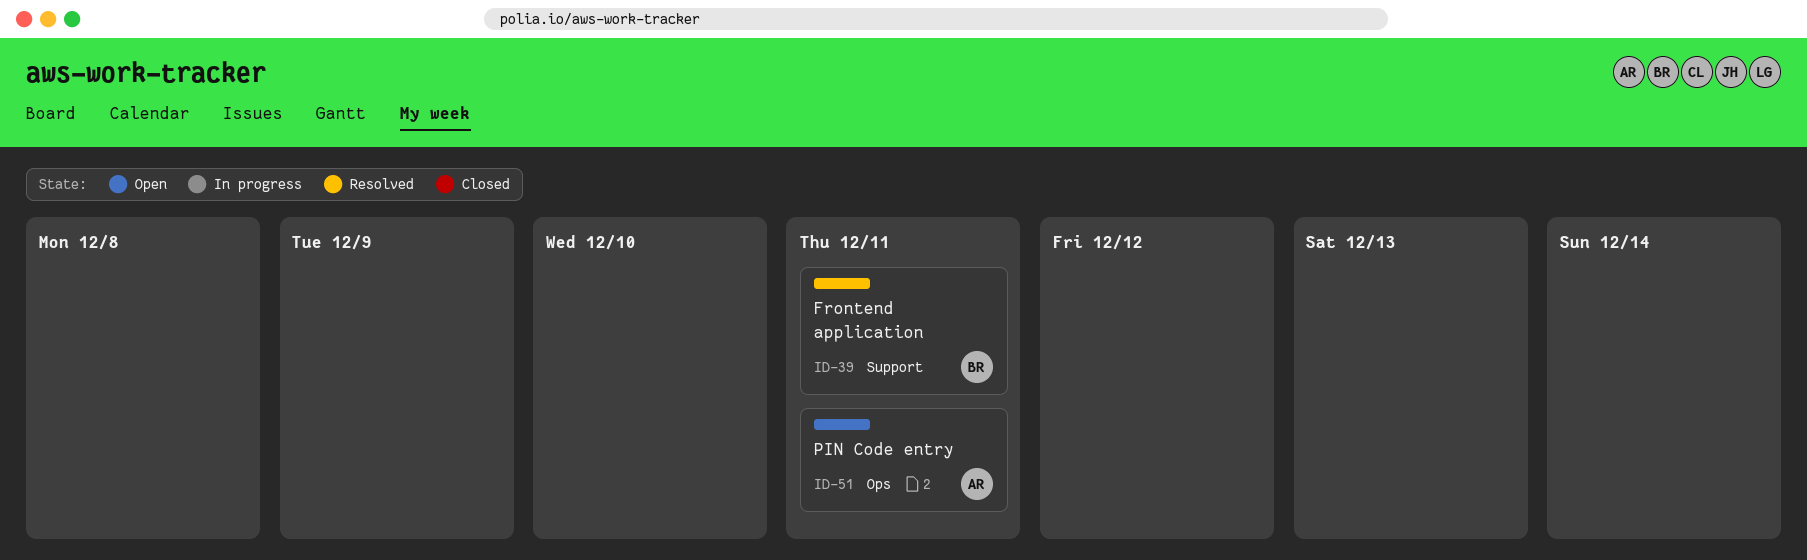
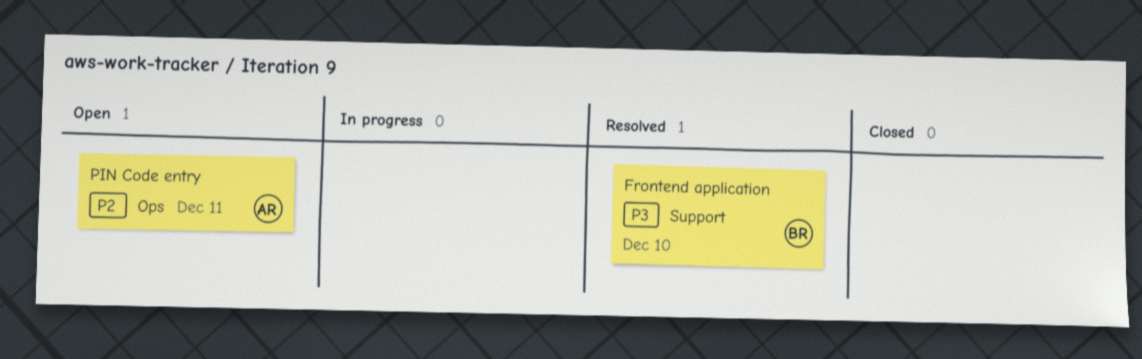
Frontend application, due: Dec 11 -> Dec 10

